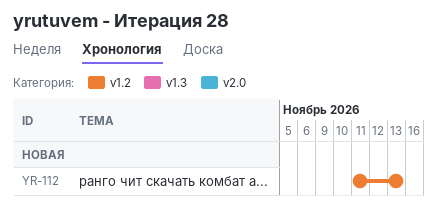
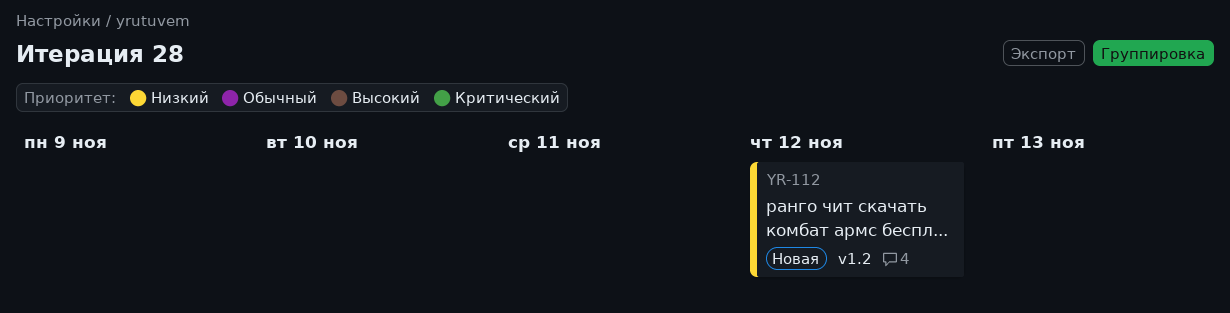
YR-112, due: Nov 13 -> Nov 12

